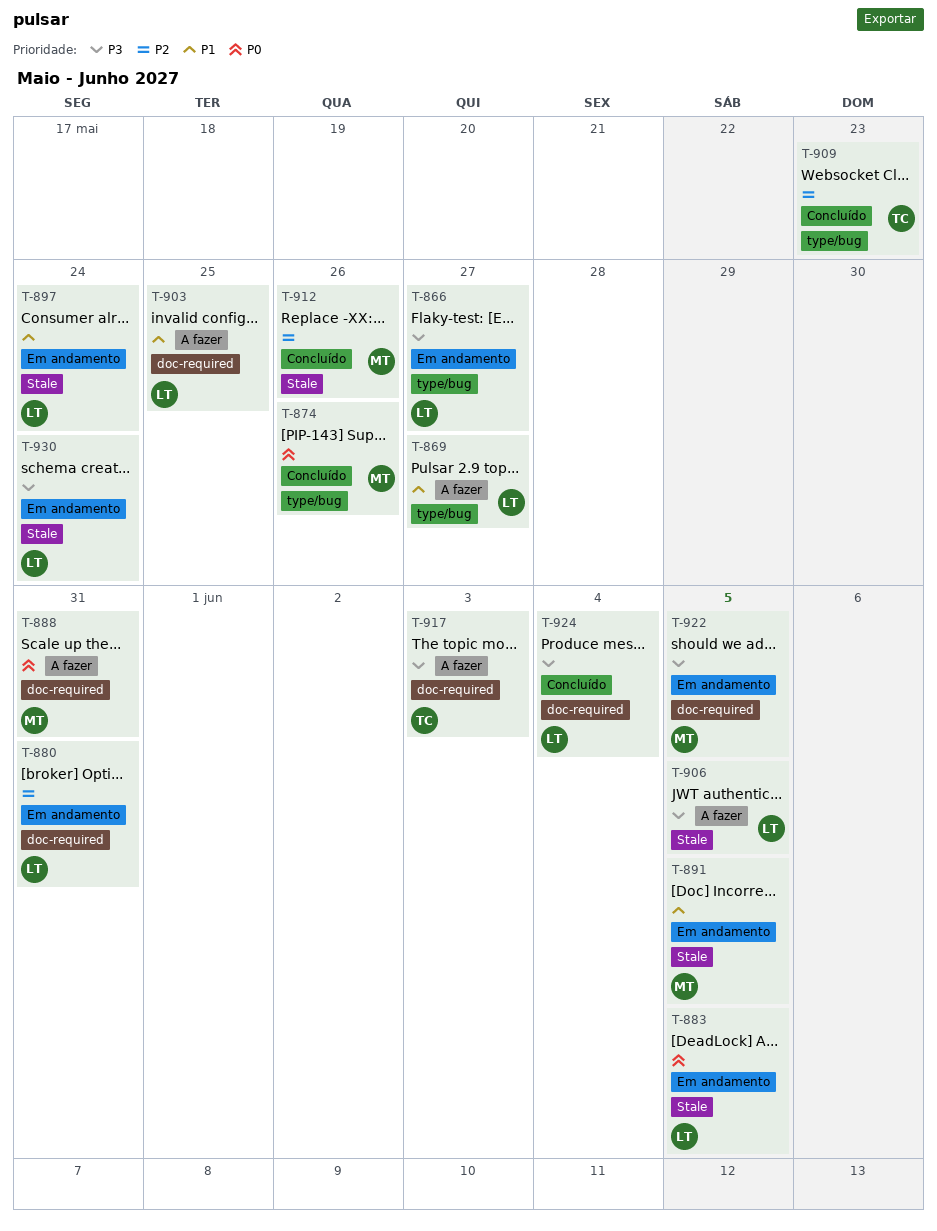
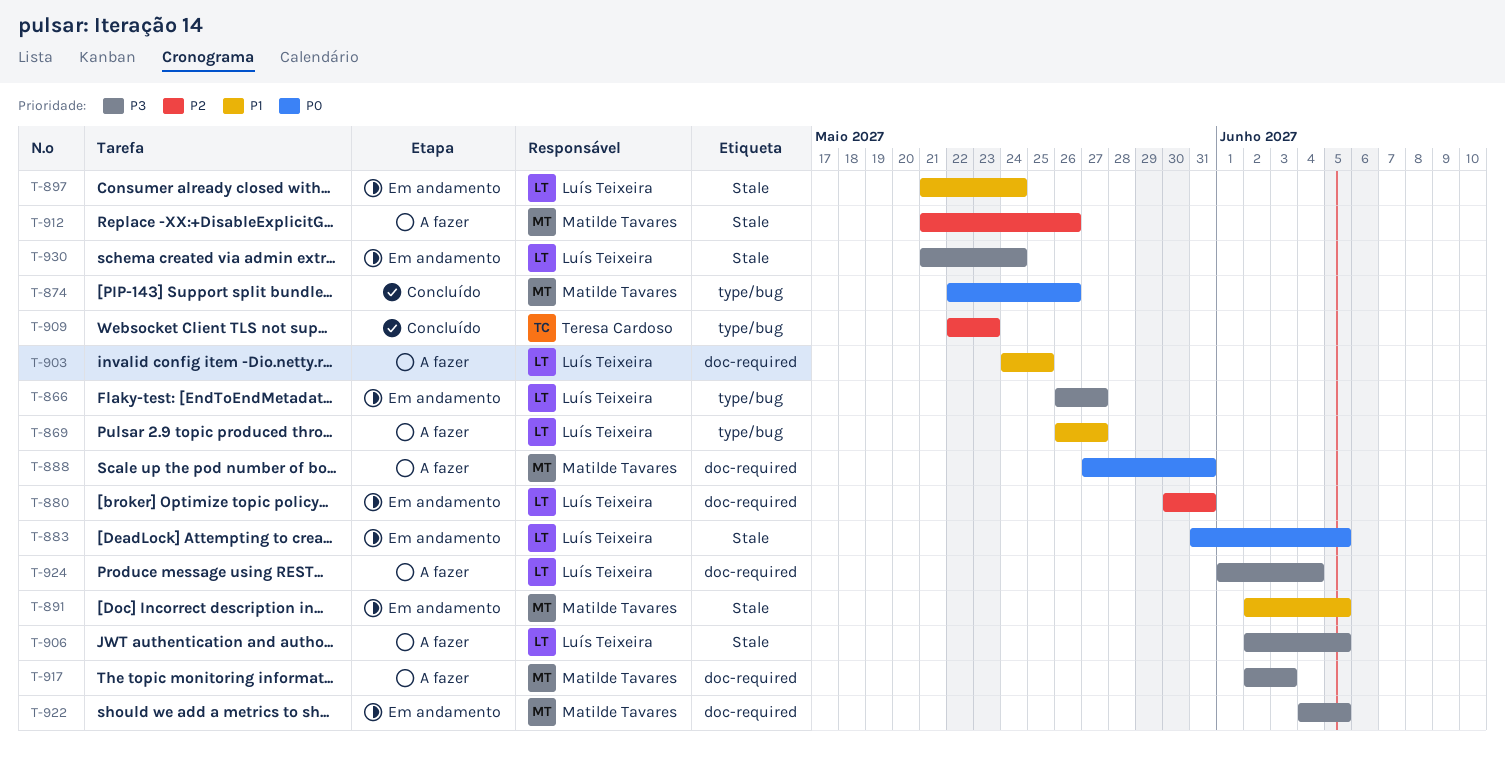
T-912, status: Concluído -> A fazer
T-917, owner: Teresa Cardoso -> Matilde Tavares
T-924, status: Concluído -> A fazer

